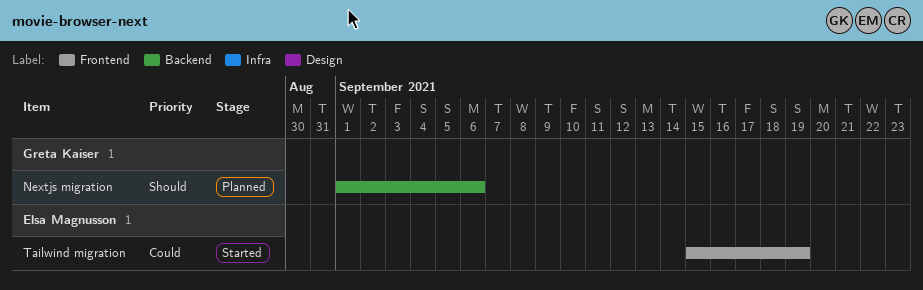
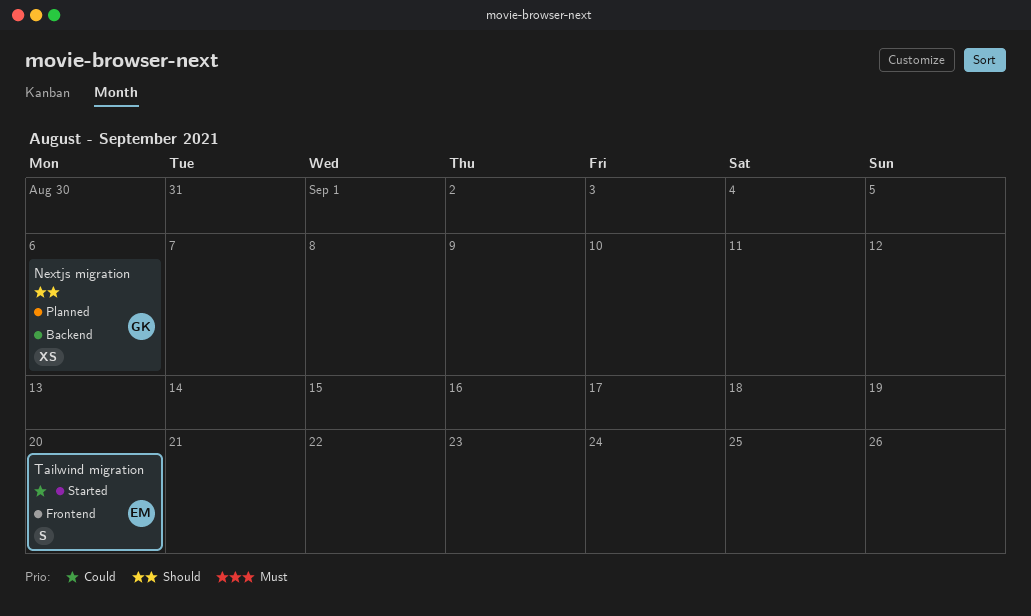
Tailwind migration, due: Sep 19 -> Sep 20

